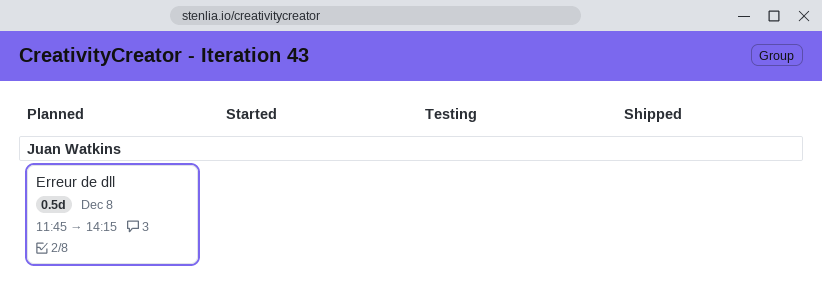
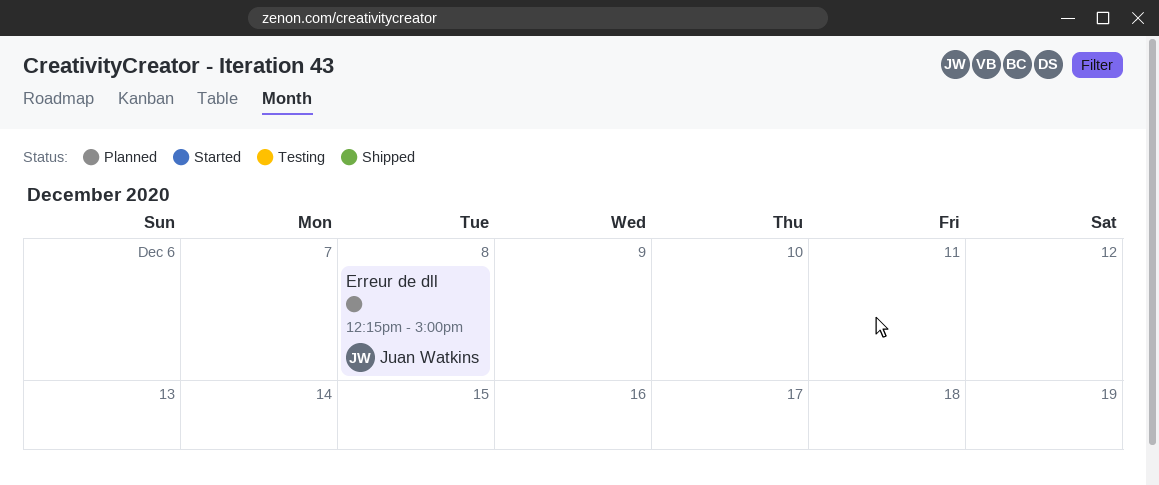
Erreur de dll, begins: 11:45 -> 12:15
Erreur de dll, ends: 14:15 -> 15:00

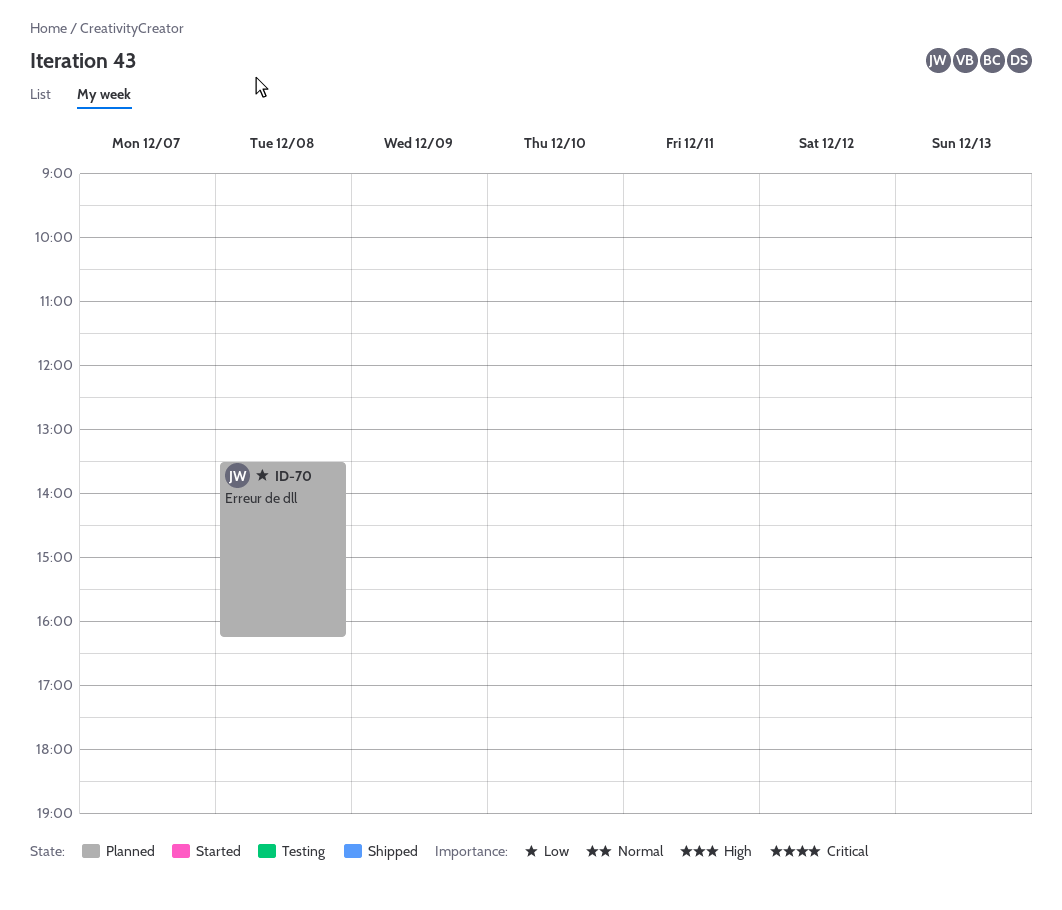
Erreur de dll, begins: 12:15 -> 13:30
Erreur de dll, ends: 15:00 -> 16:15

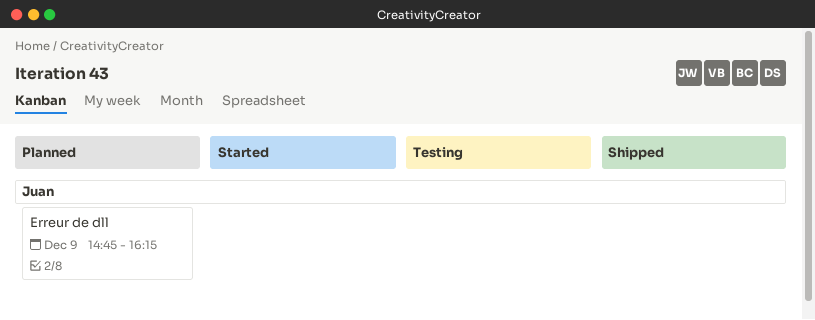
Erreur de dll, day: Dec 8 -> Dec 9
Erreur de dll, begins: 13:30 -> 14:45

